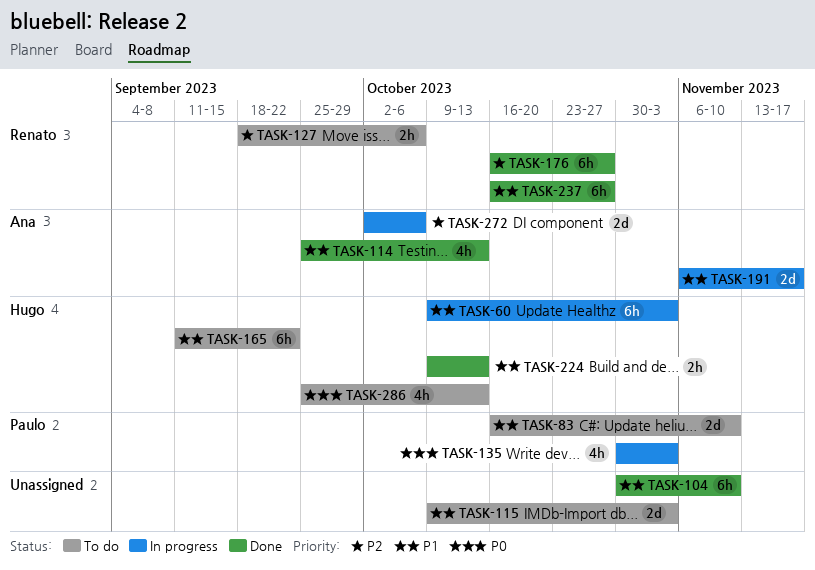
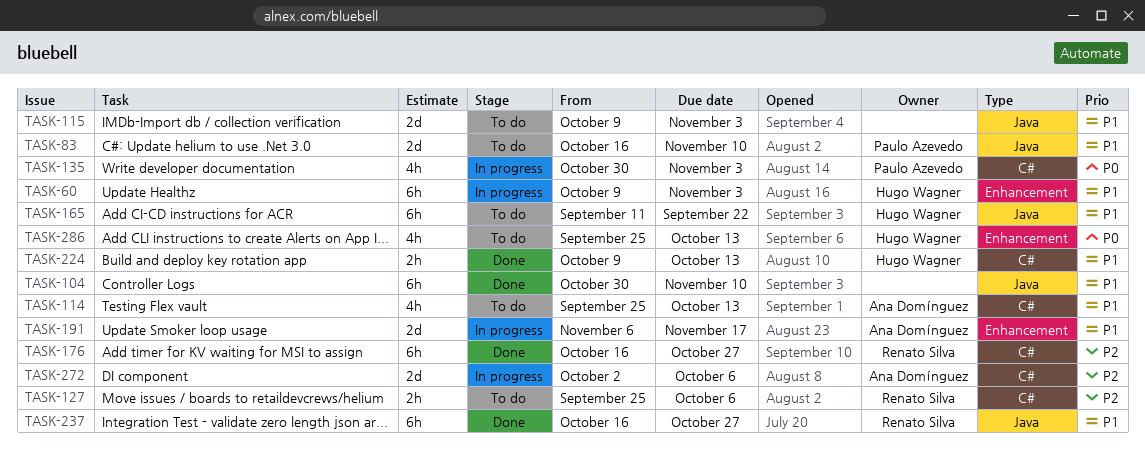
TASK-114, status: Done -> To do
TASK-127, start: Sep 18 -> Sep 25

